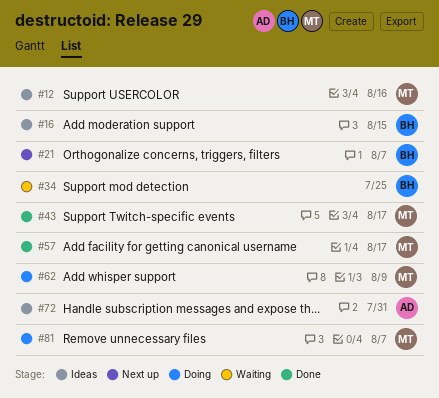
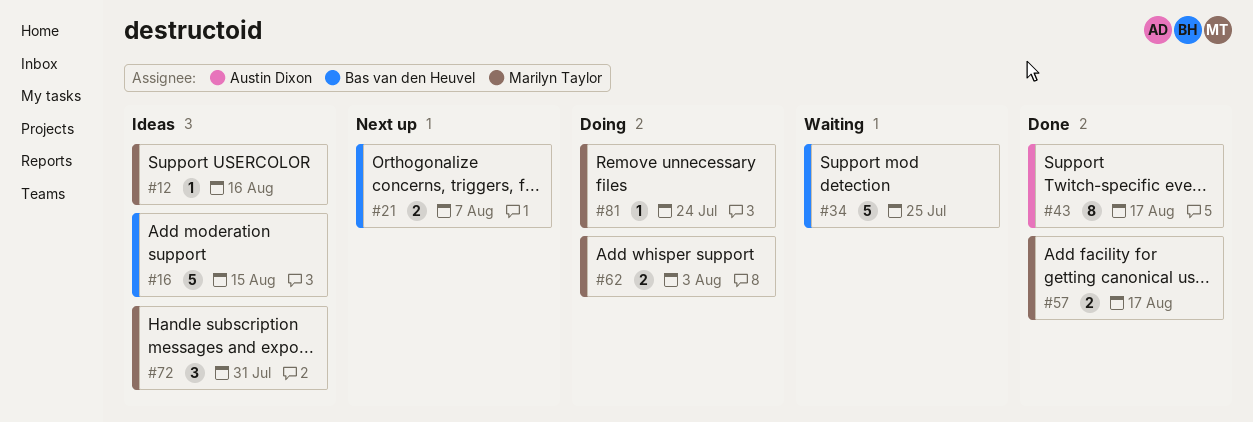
#43, owner: Marilyn Taylor -> Austin Dixon
#62, due: Aug 9 -> Aug 3
#72, owner: Austin Dixon -> Marilyn Taylor
#81, due: Aug 7 -> Jul 24

